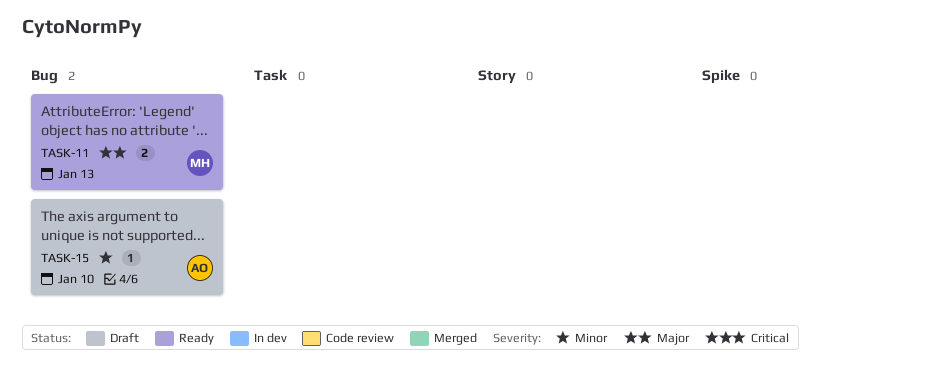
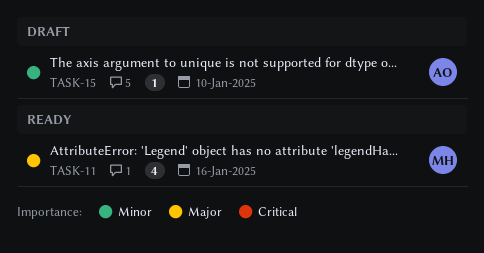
TASK-11, estimate: 2 -> 4
TASK-11, due: Jan 13 -> Jan 16

